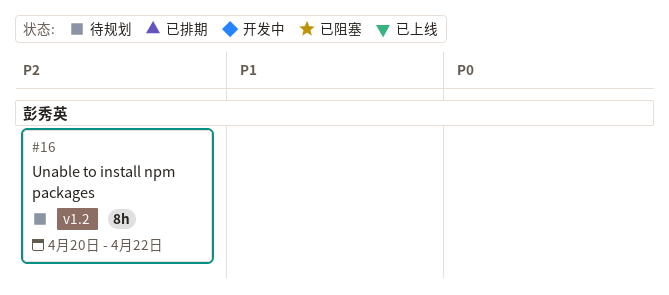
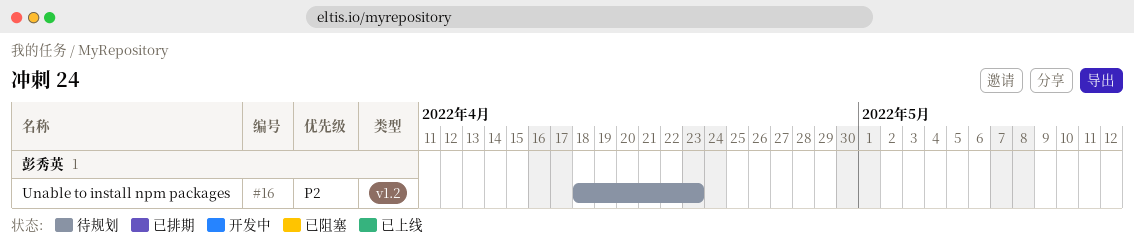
#16, start: Apr 20 -> Apr 18
#16, due: Apr 22 -> Apr 23

